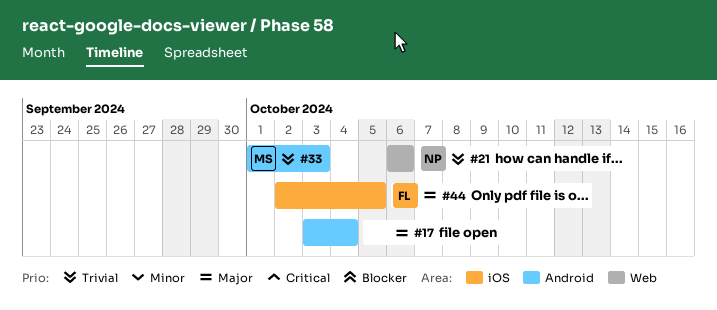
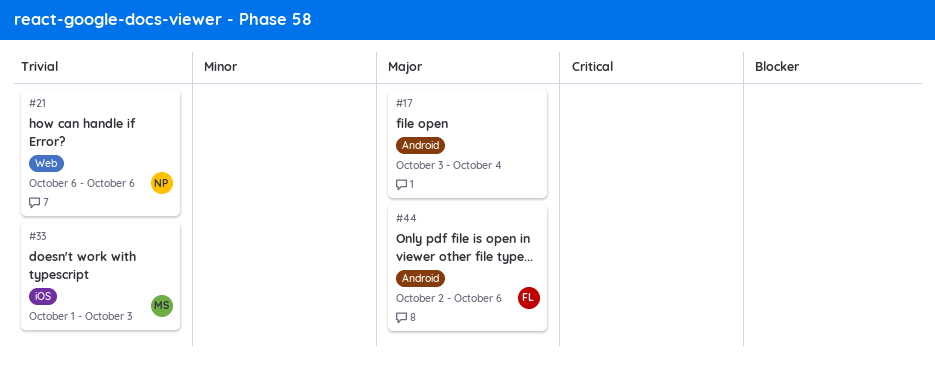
#33, label: Android -> iOS
#44, label: iOS -> Android
#44, due: Oct 5 -> Oct 6

